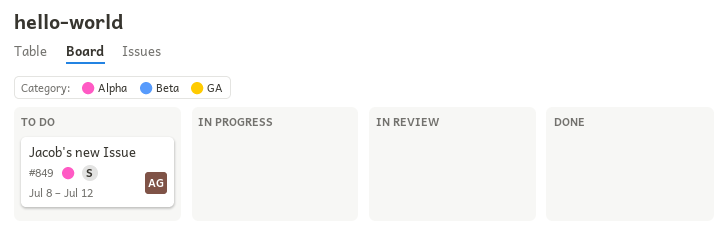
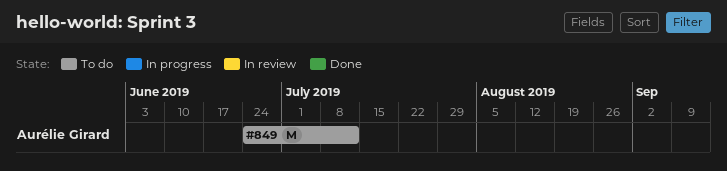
#849, estimate: S -> M
#849, start: Jul 8 -> Jun 24

